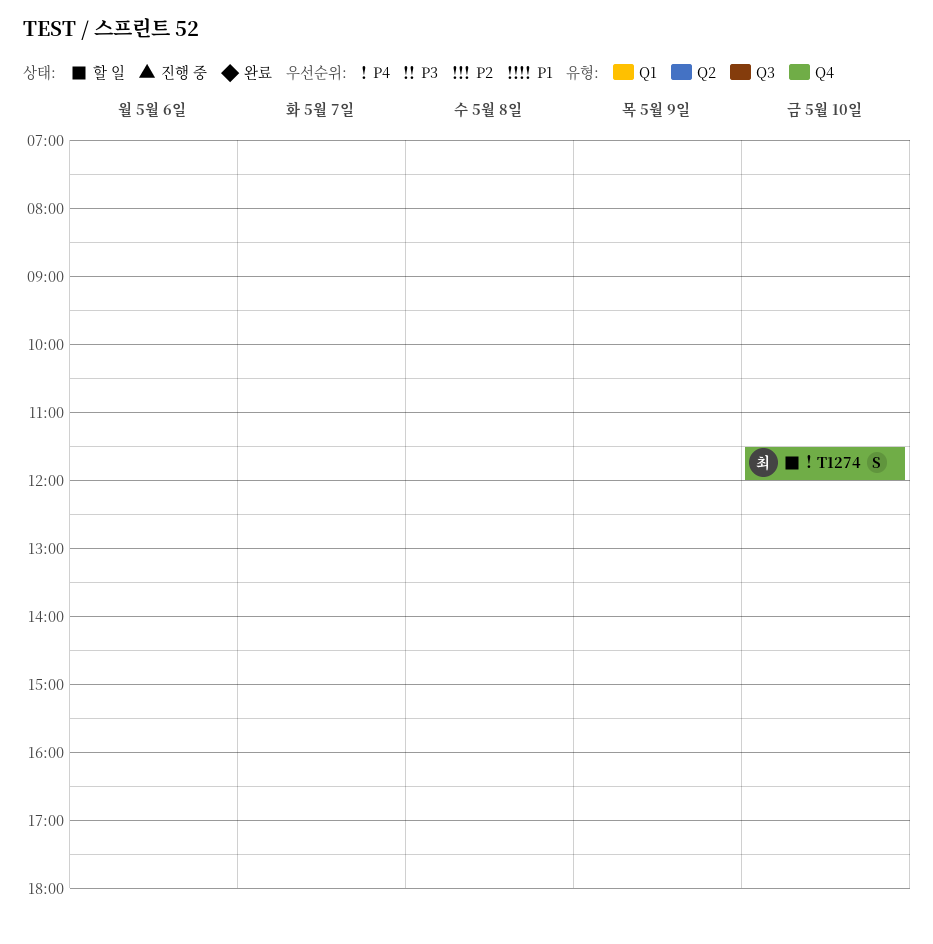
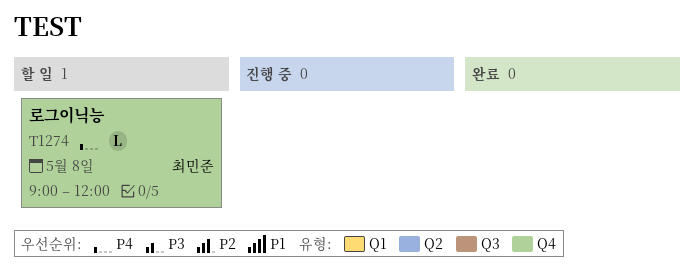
T1274, estimate: S -> L
T1274, day: May 10 -> May 8
T1274, begins: 11:30 -> 09:00

